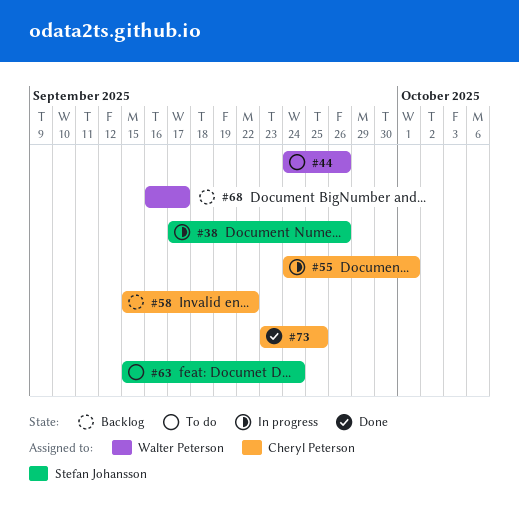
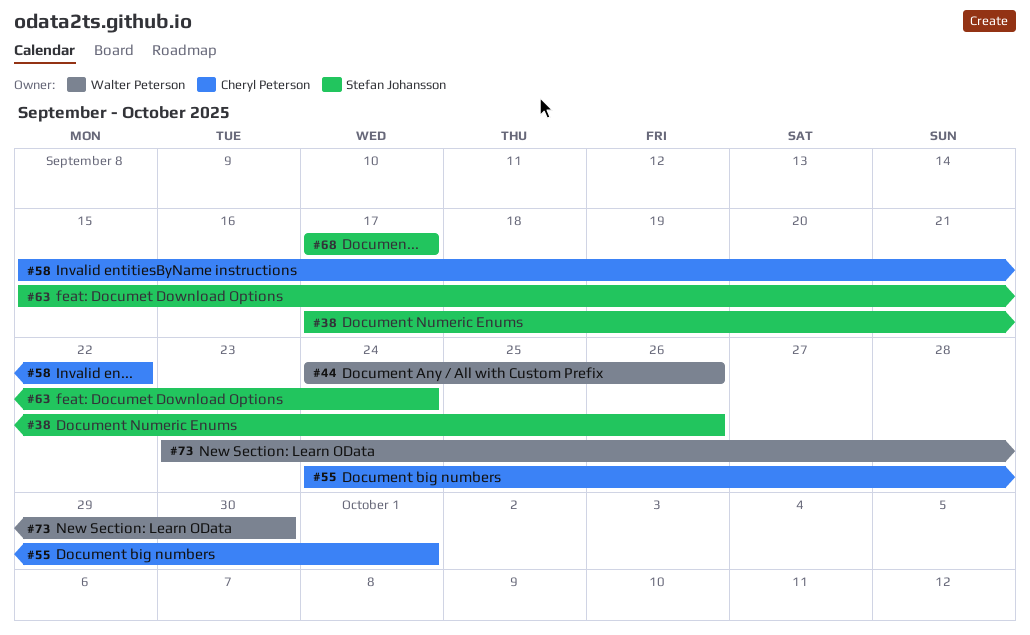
#68, owner: Walter Peterson -> Stefan Johansson
#68, start: Sep 16 -> Sep 17
#73, owner: Cheryl Peterson -> Walter Peterson
#73, due: Sep 25 -> Sep 30

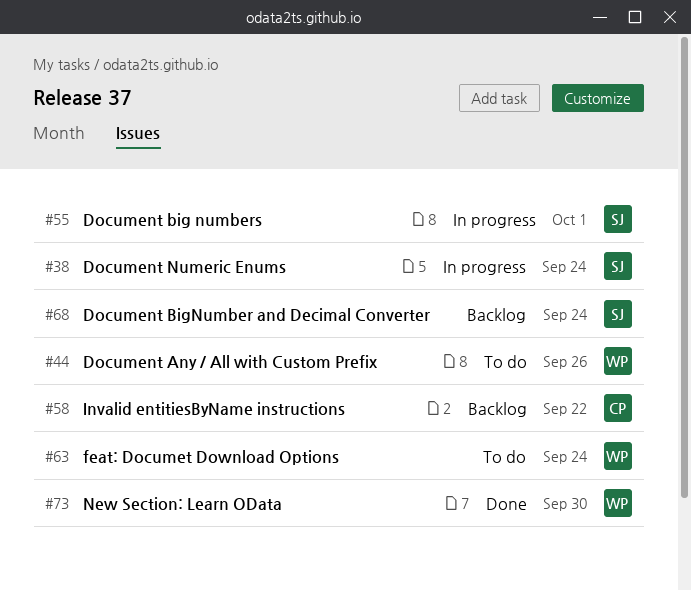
#38, due: Sep 26 -> Sep 24
#55, owner: Cheryl Peterson -> Stefan Johansson
#63, owner: Stefan Johansson -> Walter Peterson
#68, due: Sep 17 -> Sep 24

